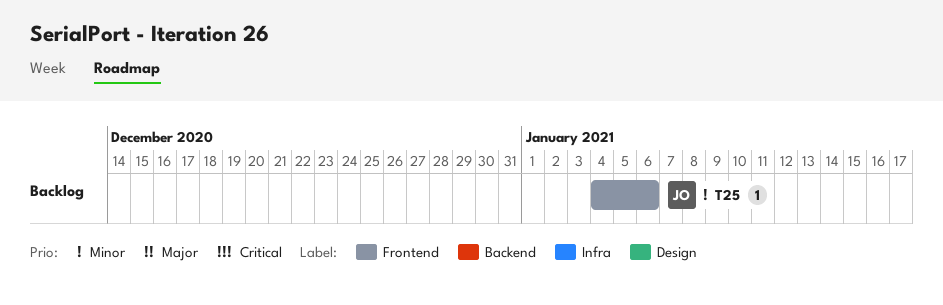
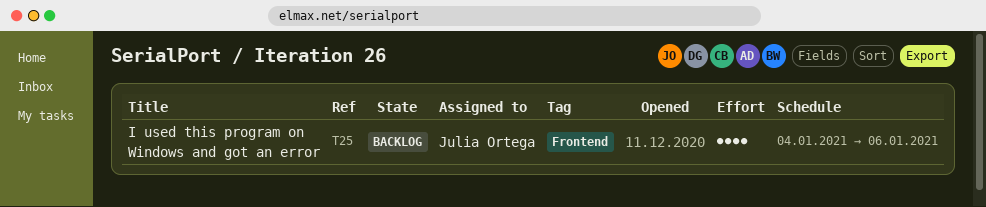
T25, estimate: 1 -> 4

